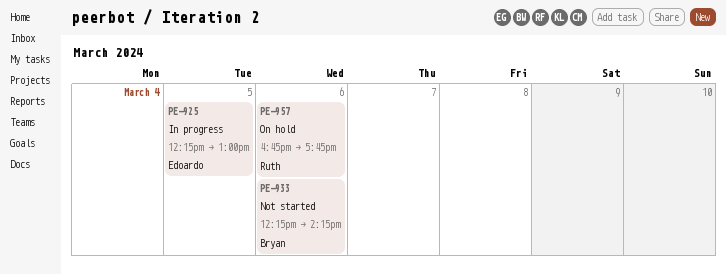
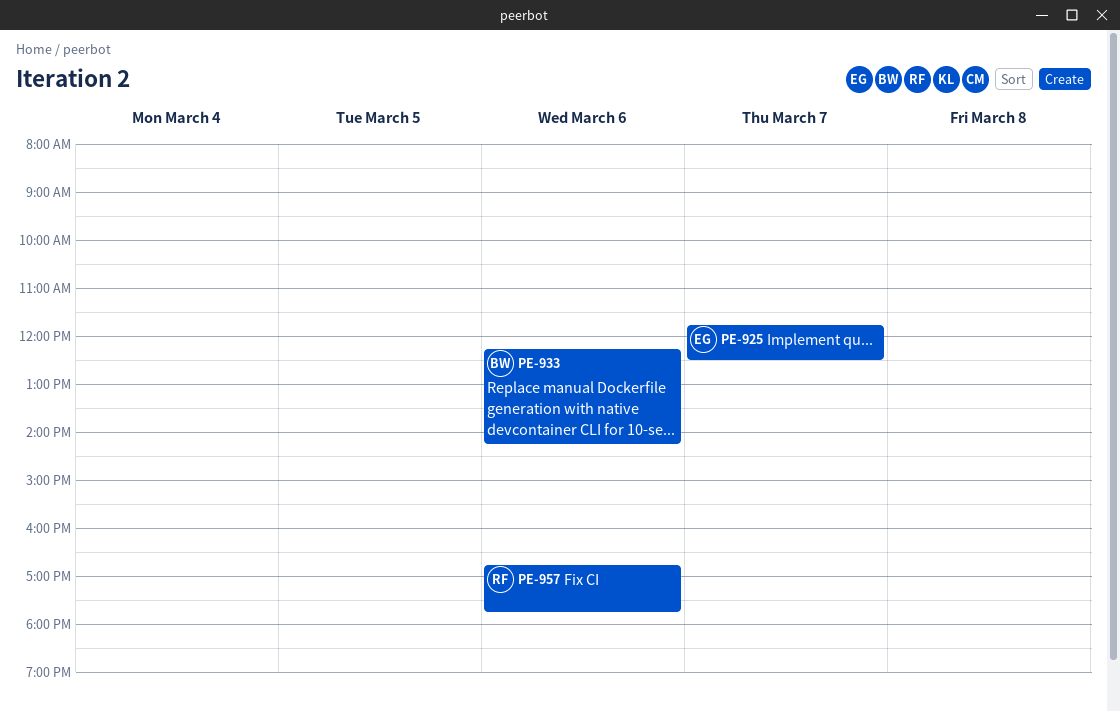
PE-925, day: Mar 5 -> Mar 7
PE-925, begins: 12:15 -> 11:45
PE-925, ends: 13:00 -> 12:30

